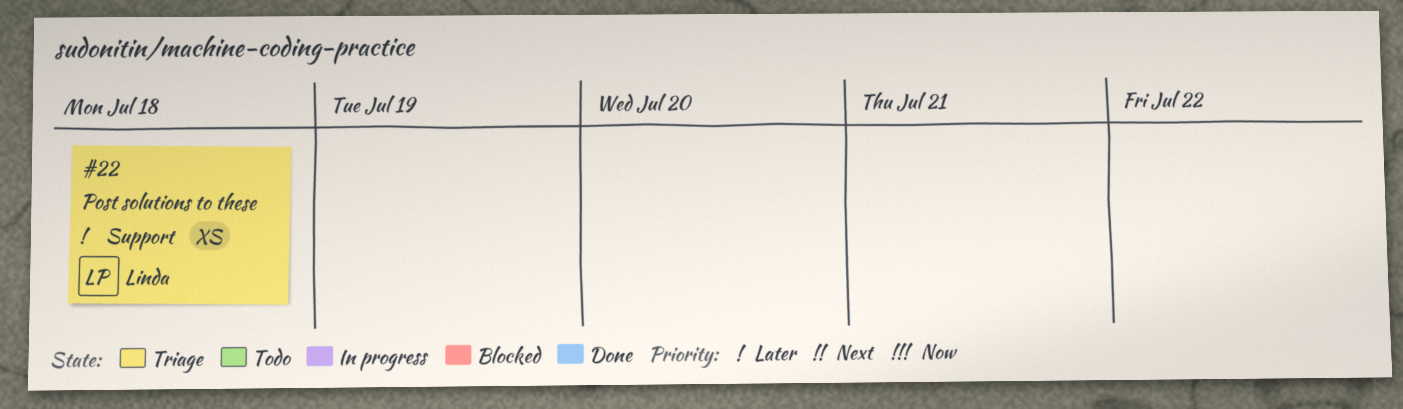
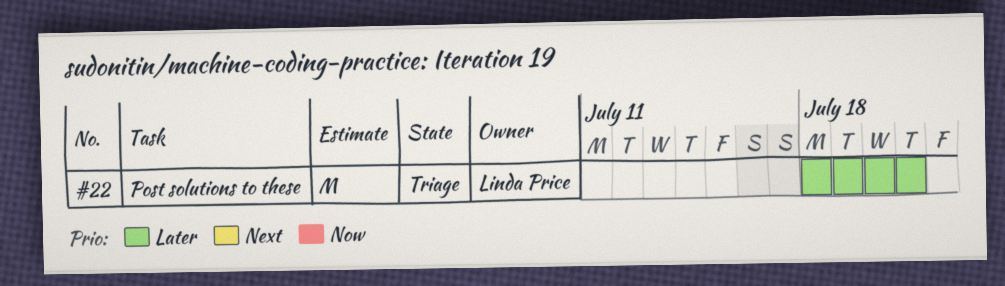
#22, estimate: XS -> M
#22, due: Jul 18 -> Jul 21

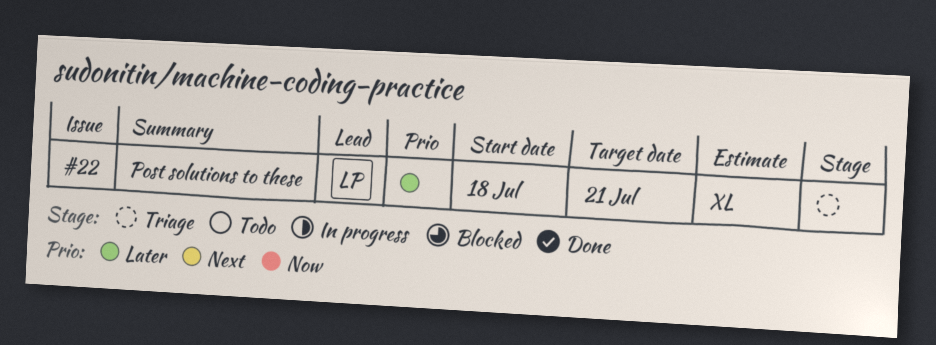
#22, estimate: M -> XL

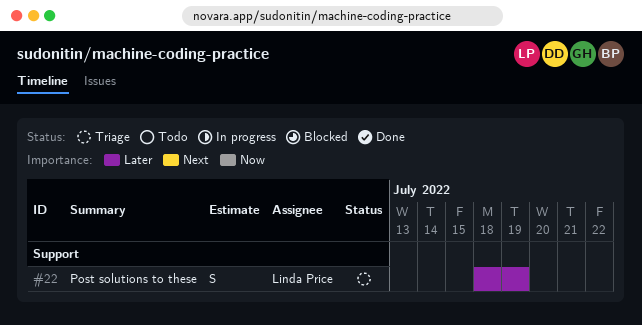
#22, estimate: XL -> S
#22, due: Jul 21 -> Jul 19

